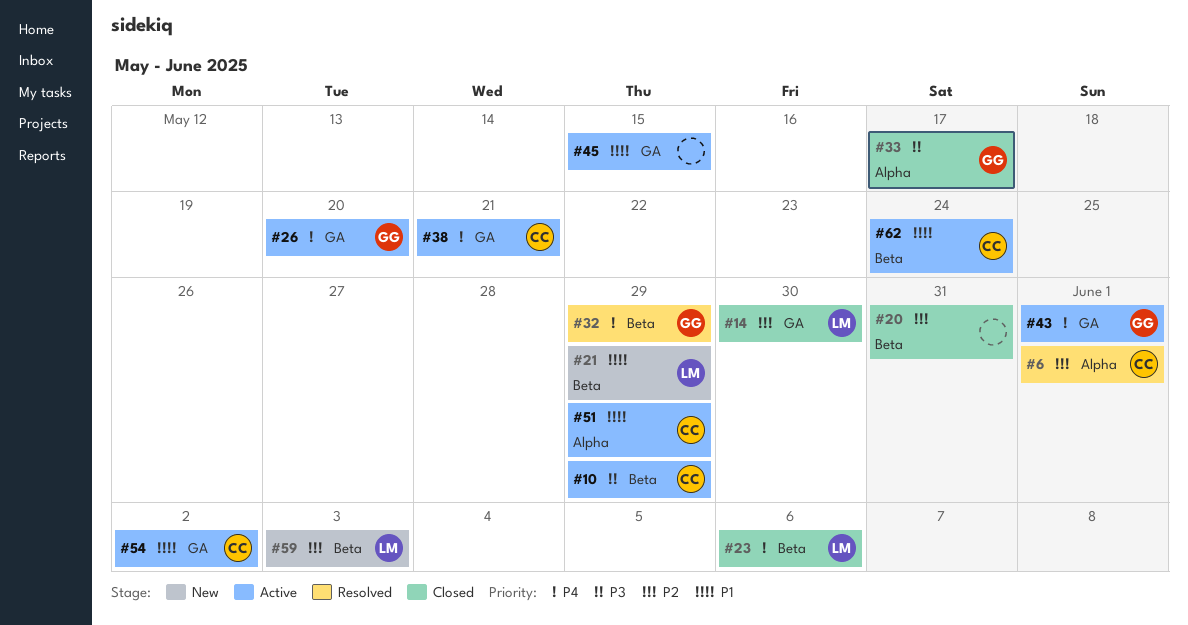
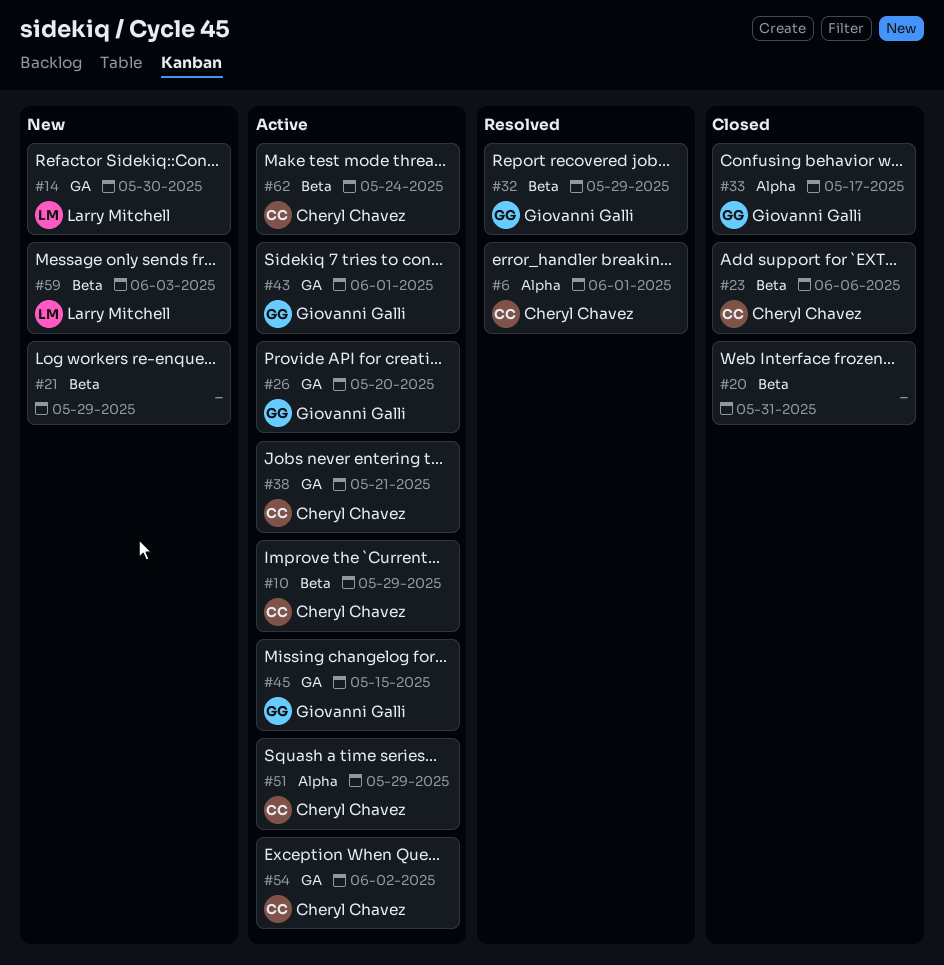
#14, status: Closed -> New
#21, owner: Larry Mitchell -> none
#23, owner: Larry Mitchell -> Cheryl Chavez
#45, owner: none -> Giovanni Galli

